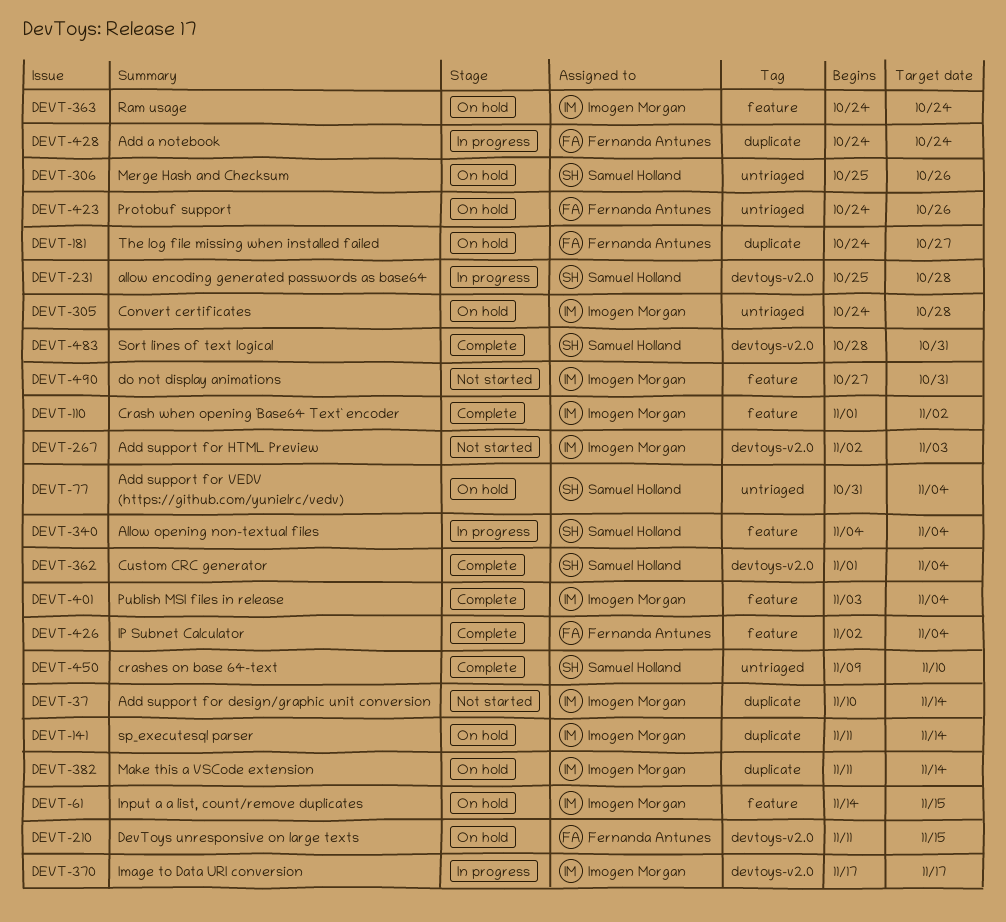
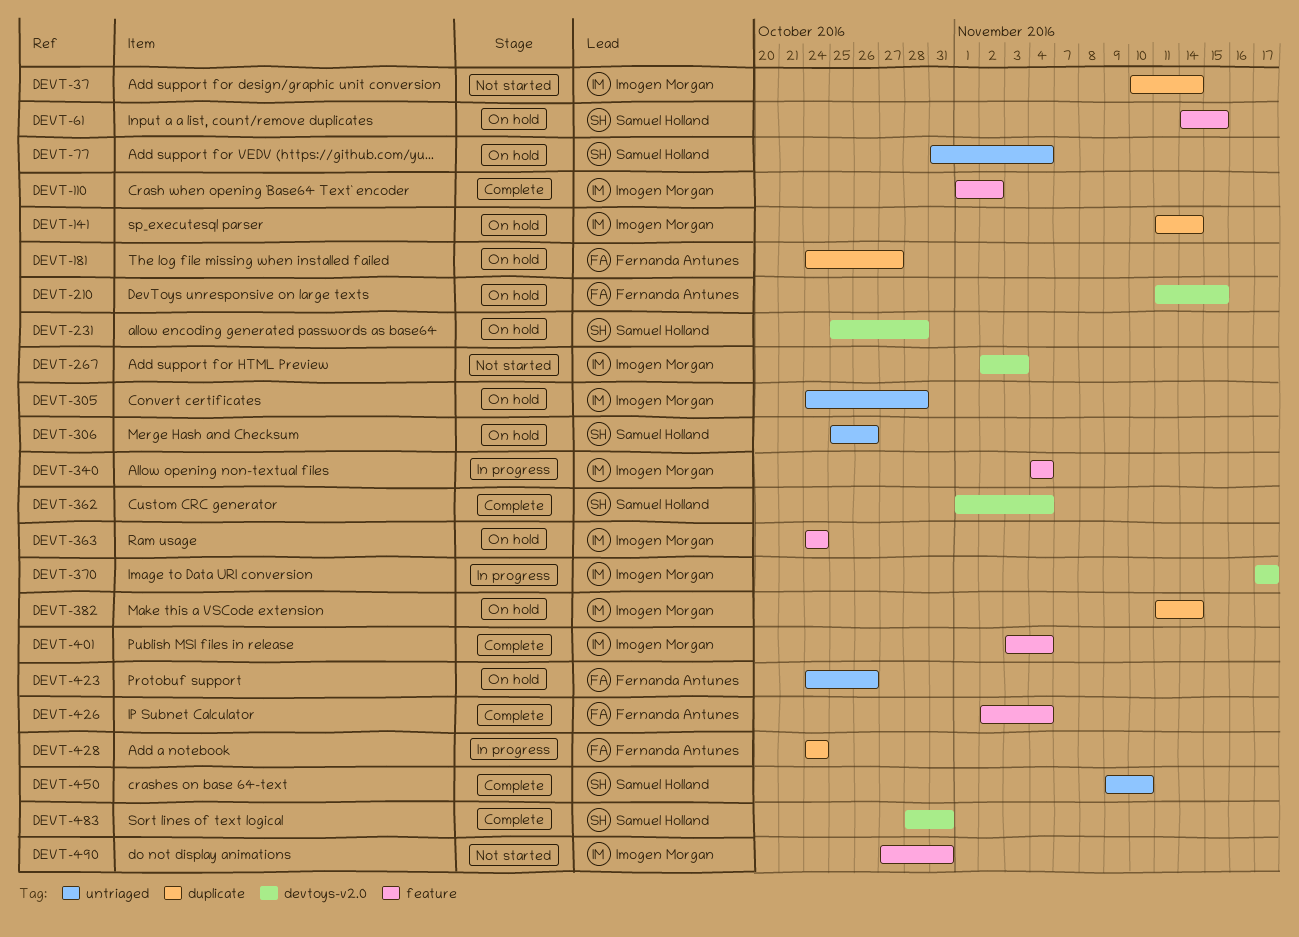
DEVT-61, owner: Imogen Morgan -> Samuel Holland
DEVT-231, status: In progress -> On hold
DEVT-340, owner: Samuel Holland -> Imogen Morgan

